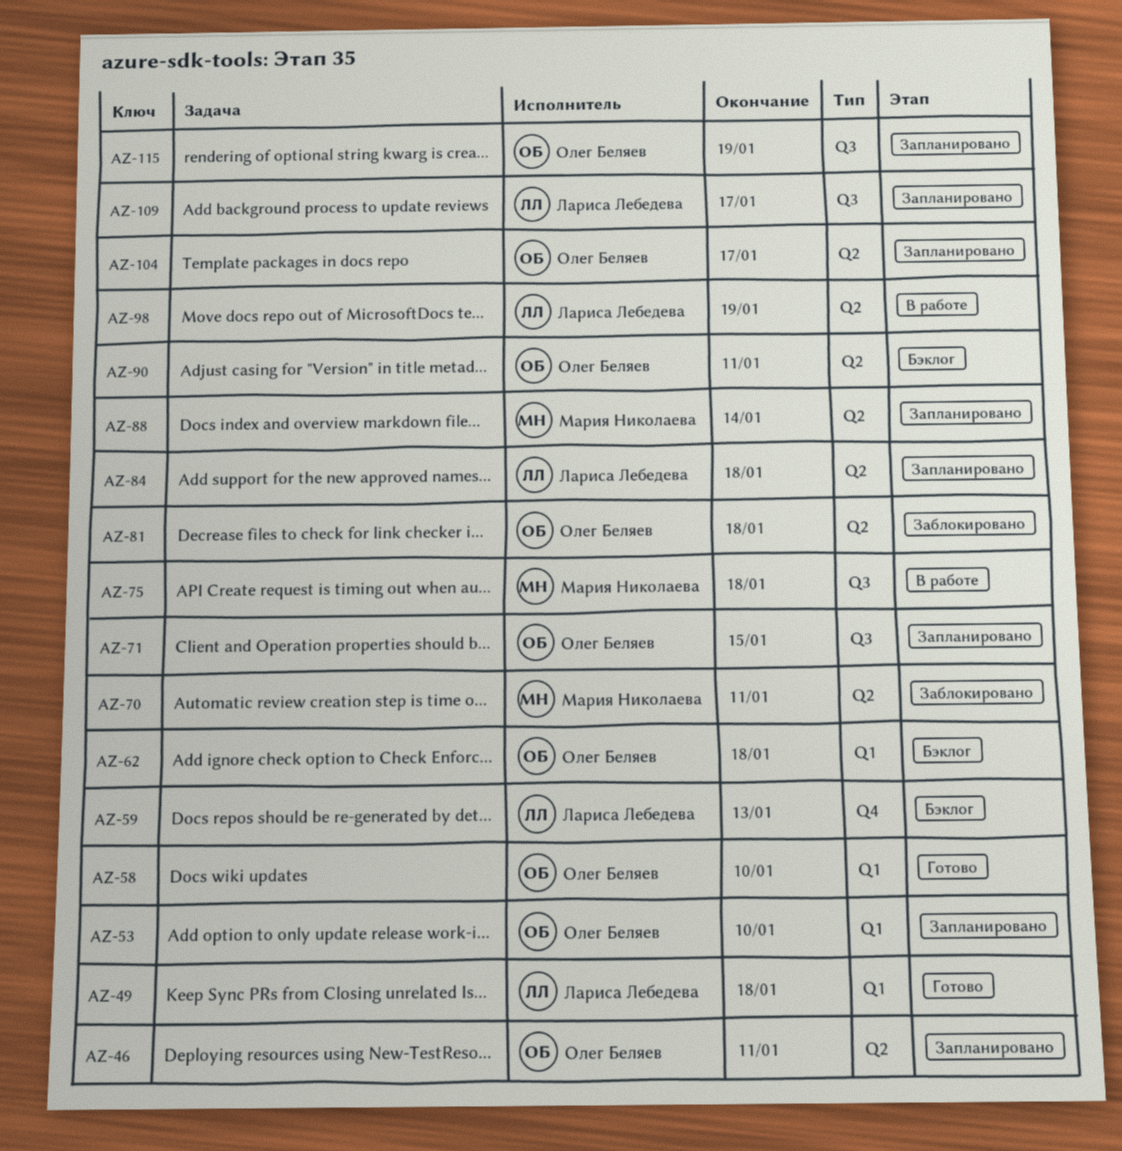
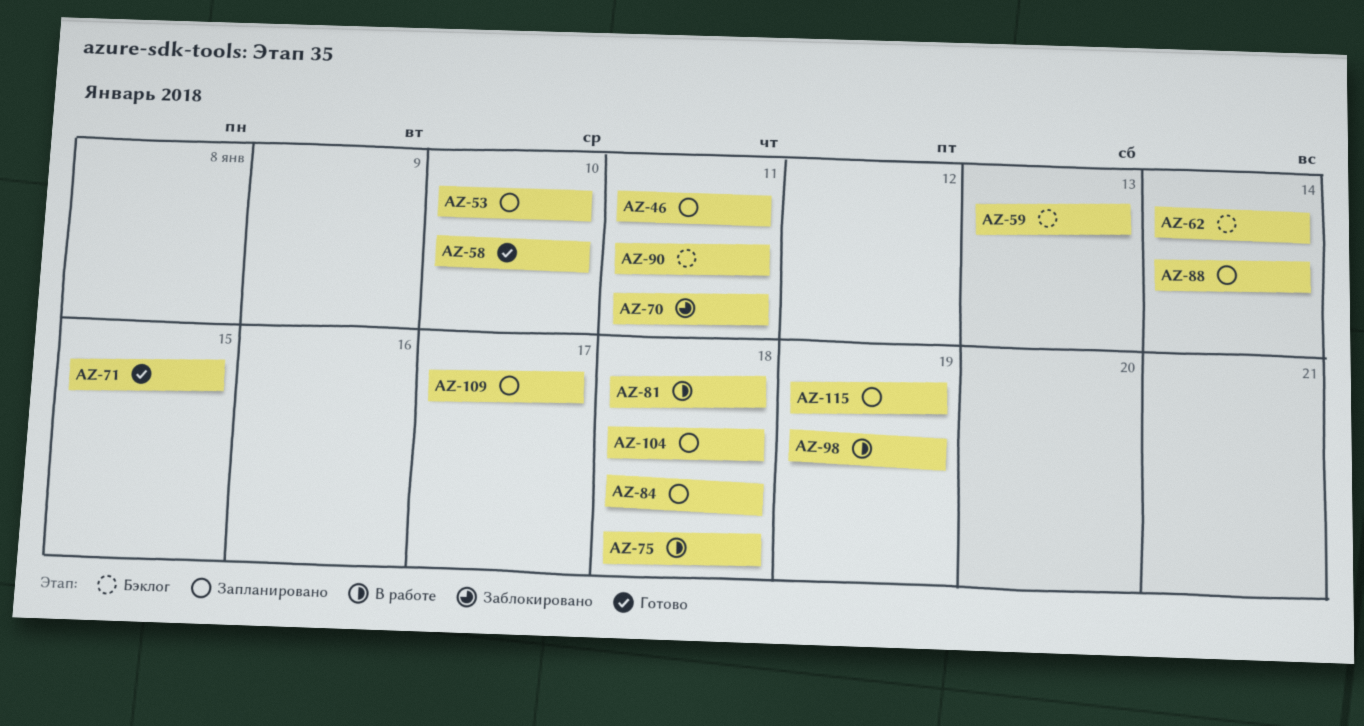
AZ-49: present -> none
AZ-62, due: Jan 18 -> Jan 14
AZ-71, status: Запланировано -> Готово
AZ-81, status: Заблокировано -> В работе
AZ-104, due: Jan 17 -> Jan 18

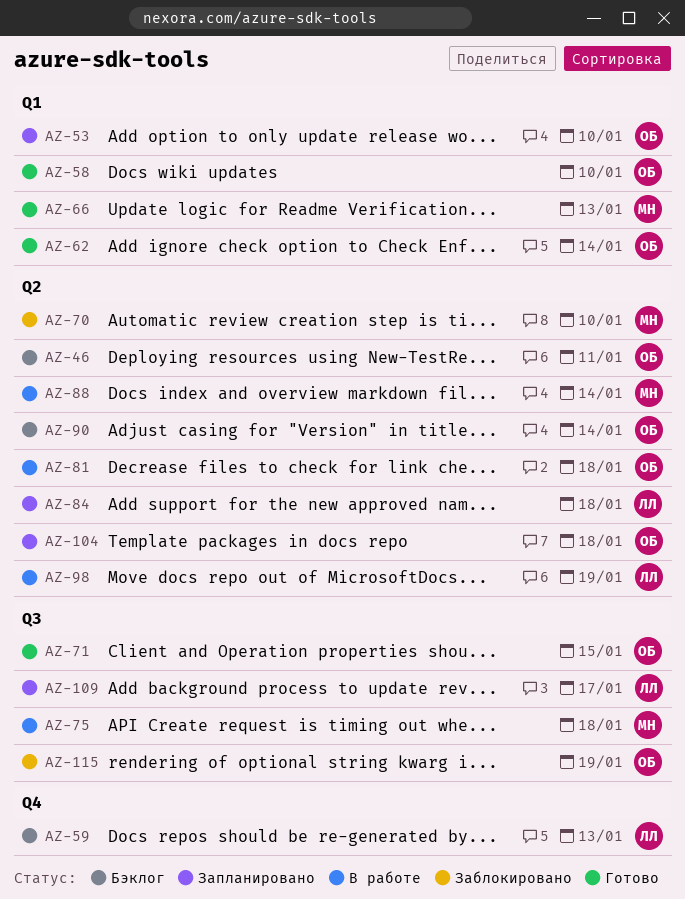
AZ-46, status: Запланировано -> Бэклог
AZ-62, status: Бэклог -> Готово
AZ-66: none -> present
AZ-70, due: Jan 11 -> Jan 10
AZ-88, status: Запланировано -> В работе
AZ-90, due: Jan 11 -> Jan 14
AZ-115, status: Запланировано -> Заблокировано

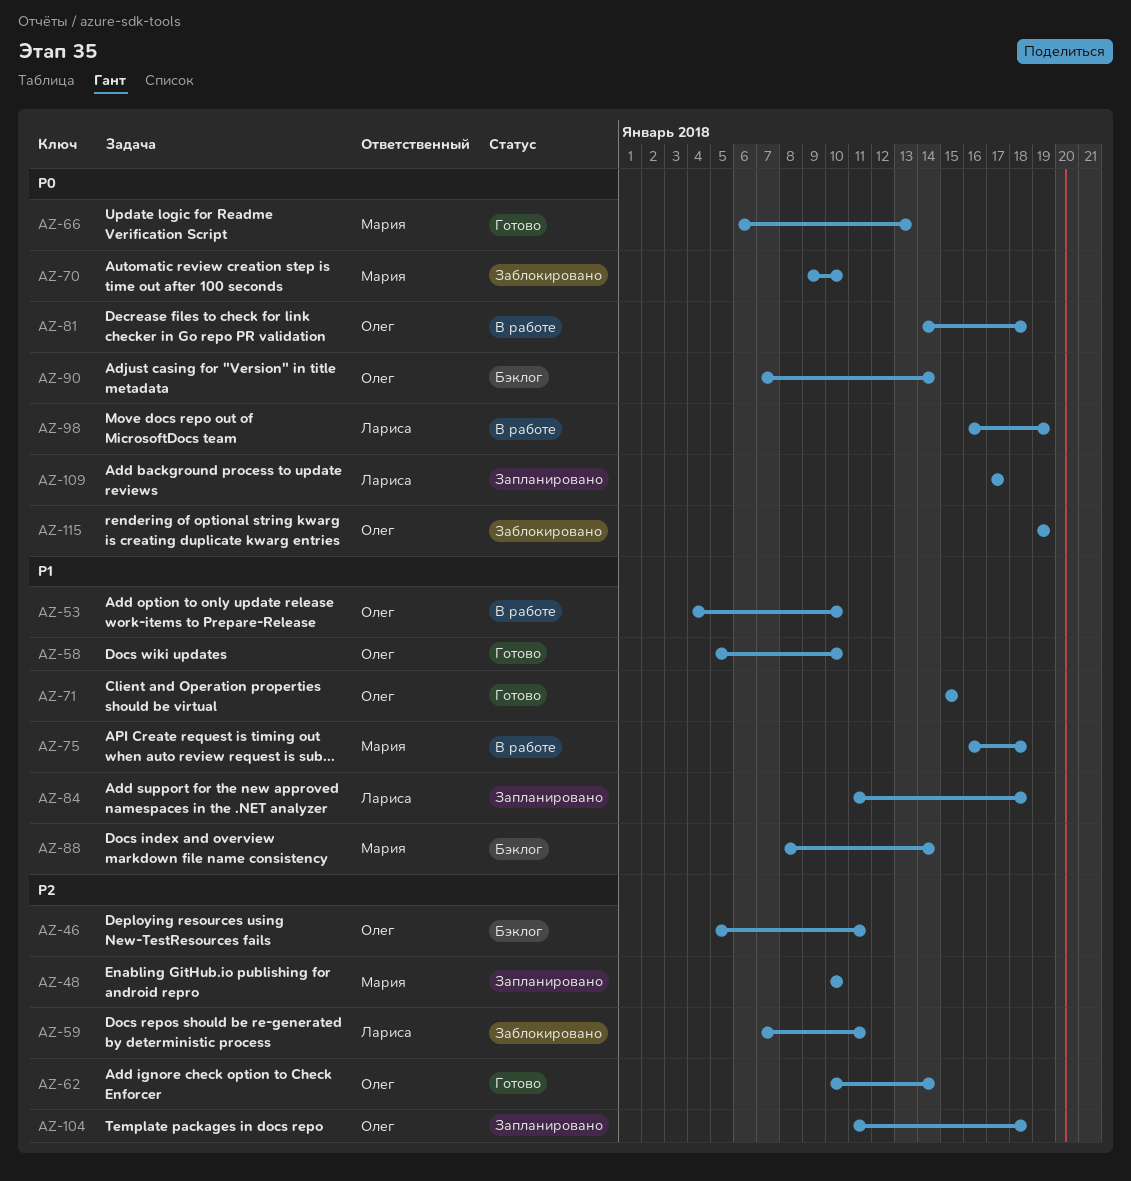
AZ-48: none -> present
AZ-53, status: Запланировано -> В работе
AZ-59, status: Бэклог -> Заблокировано
AZ-59, due: Jan 13 -> Jan 11
AZ-88, status: В работе -> Бэклог

